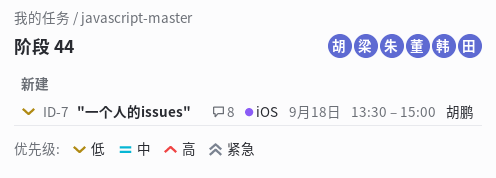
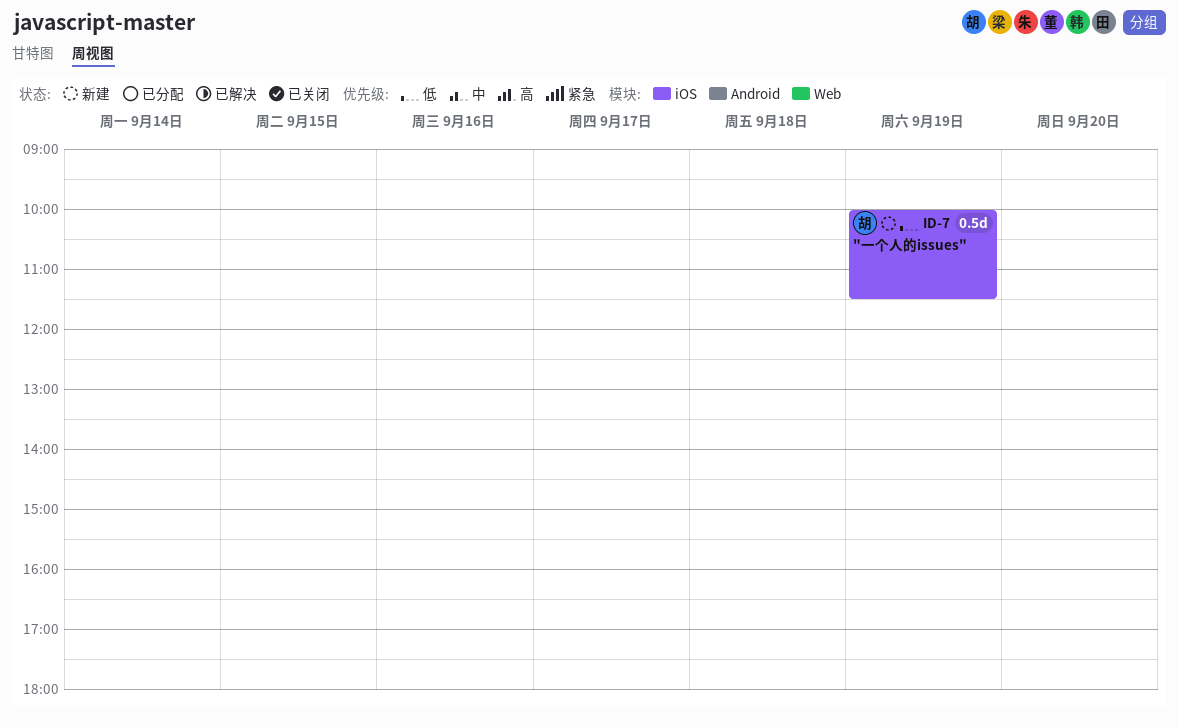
ID-7, day: Sep 18 -> Sep 19
ID-7, begins: 13:30 -> 10:00
ID-7, ends: 15:00 -> 11:30

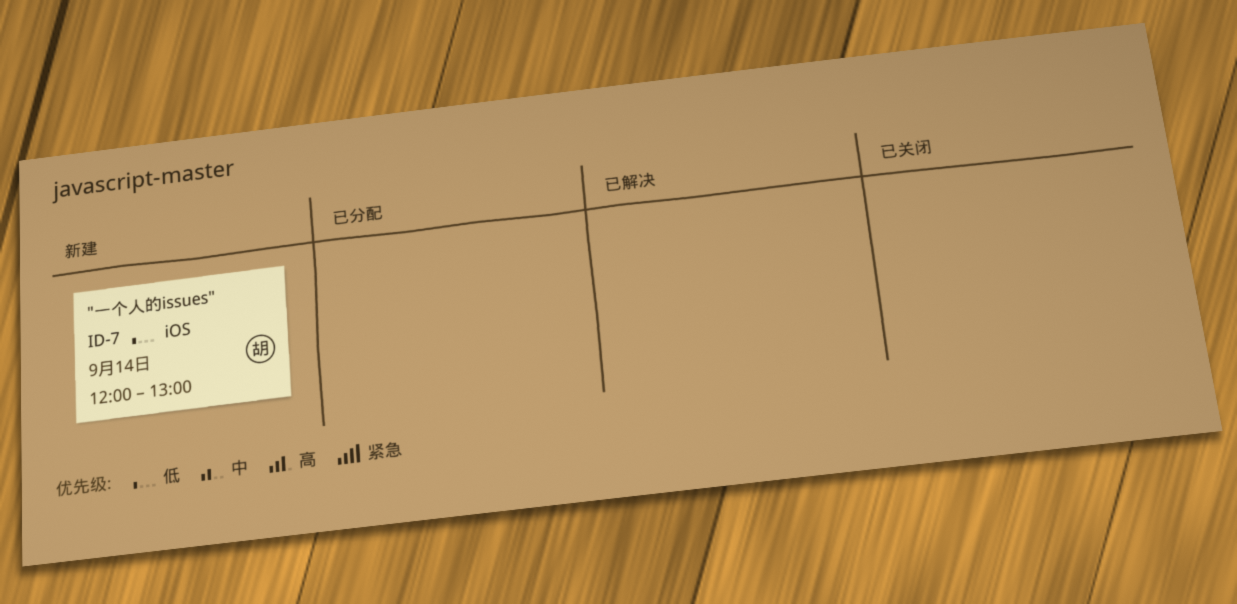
ID-7, day: Sep 19 -> Sep 14
ID-7, begins: 10:00 -> 12:00
ID-7, ends: 11:30 -> 13:00

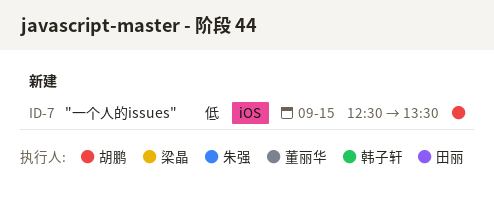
ID-7, day: Sep 14 -> Sep 15
ID-7, begins: 12:00 -> 12:30
ID-7, ends: 13:00 -> 13:30

